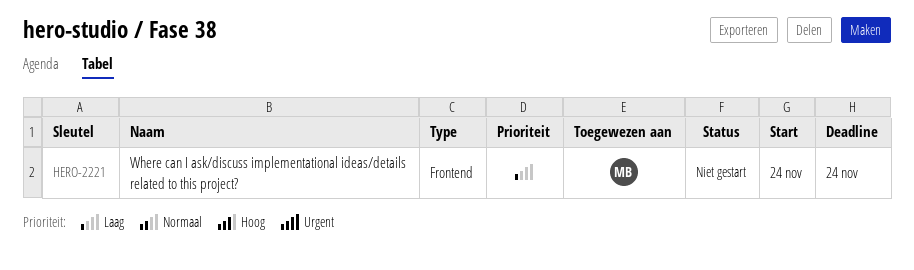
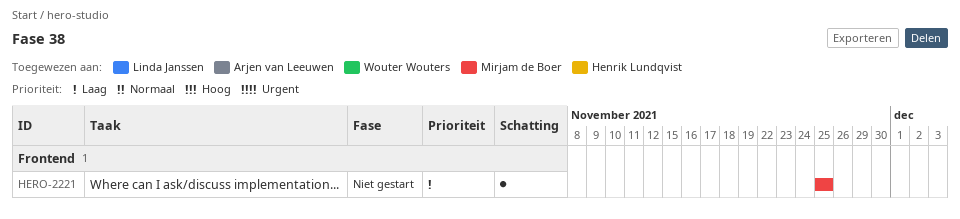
HERO-2221, start: Nov 24 -> Nov 25
HERO-2221, due: Nov 24 -> Nov 25

